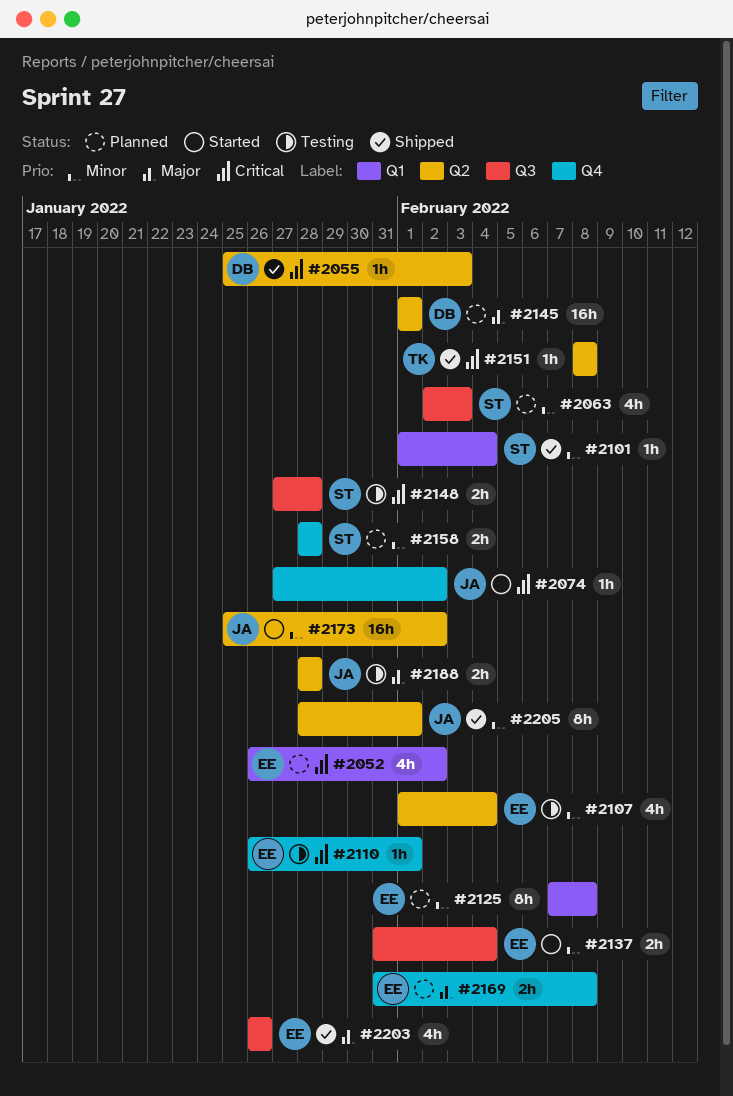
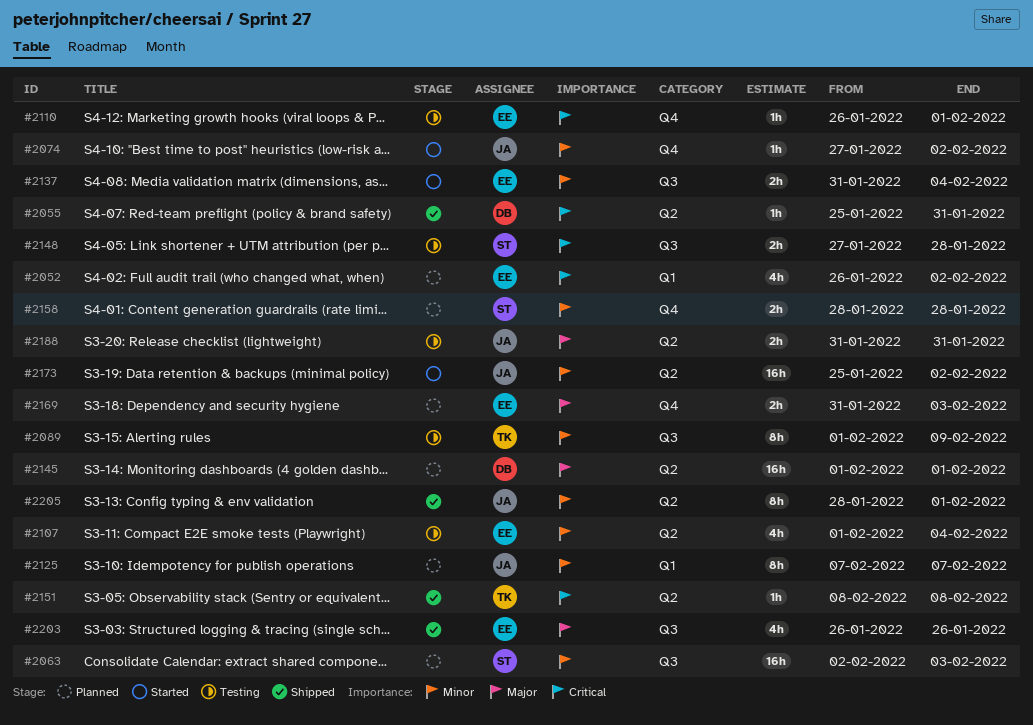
#2055, due: Feb 3 -> Jan 31
#2063, estimate: 4h -> 16h
#2074, priority: Critical -> Minor
#2089: none -> present
#2101: present -> none
#2125, owner: EE -> JA
#2125, due: Feb 8 -> Feb 7
#2169, due: Feb 8 -> Feb 3
#2188, start: Jan 28 -> Jan 31
#2188, due: Jan 28 -> Jan 31

